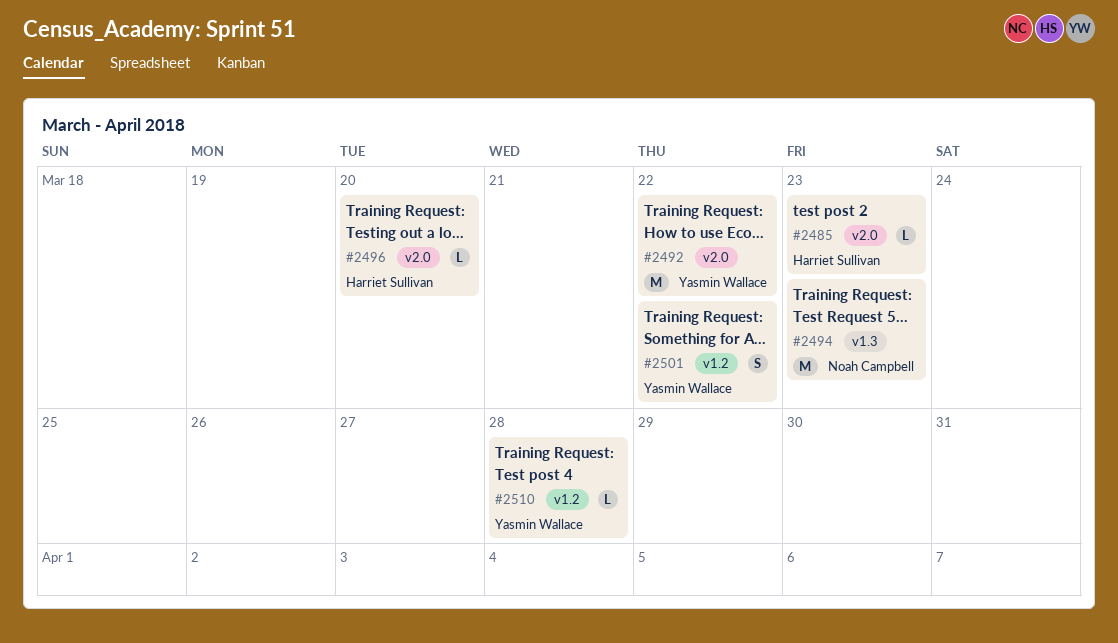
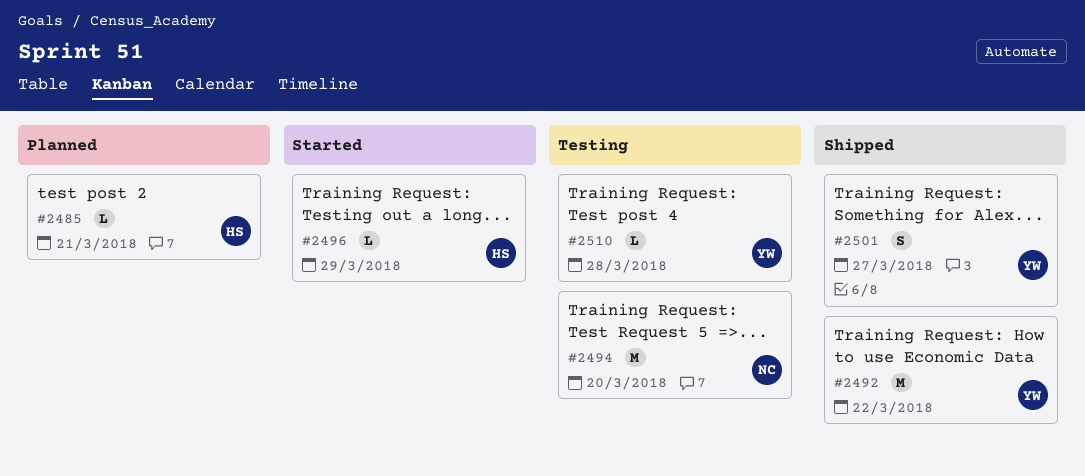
#2485, due: Mar 23 -> Mar 21
#2494, due: Mar 23 -> Mar 20
#2496, due: Mar 20 -> Mar 29
#2501, due: Mar 22 -> Mar 27

